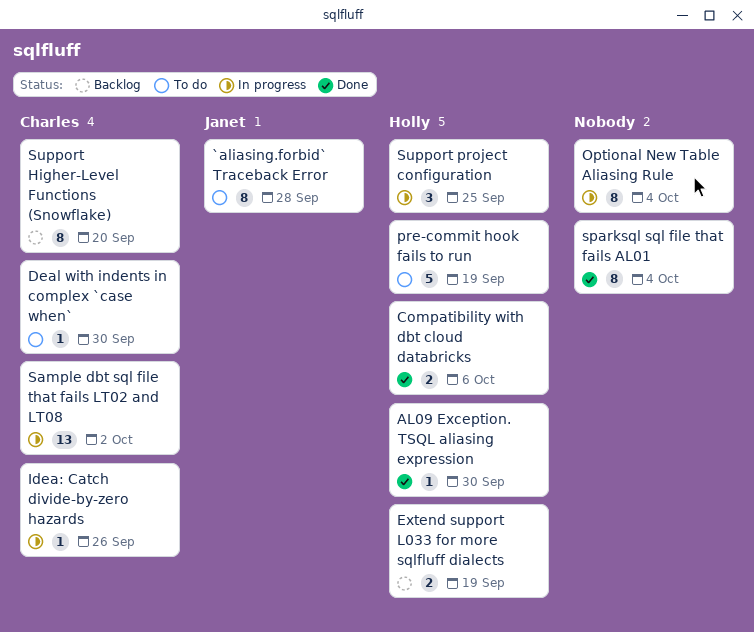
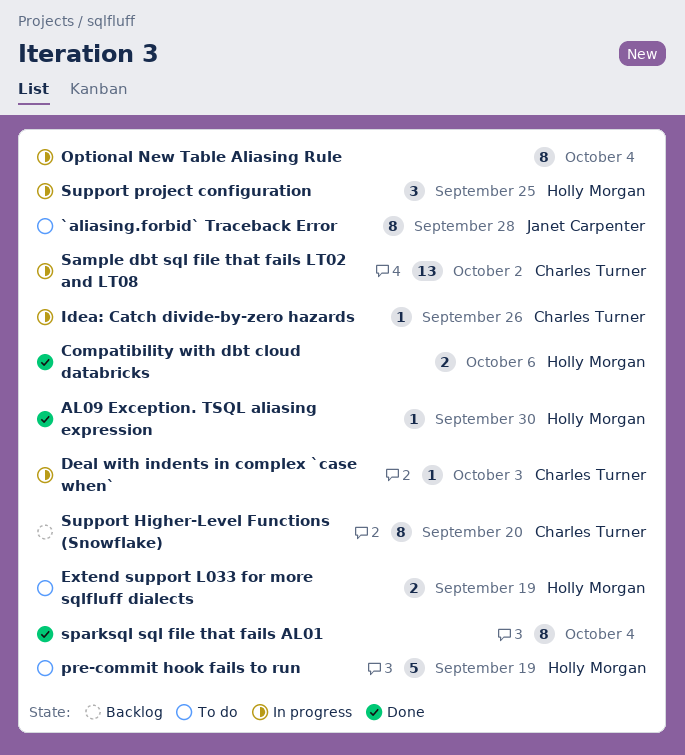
Deal with indents in complex `case when`, status: To do -> In progress
Deal with indents in complex `case when`, due: Sep 30 -> Oct 3
Extend support L033 for more sqlfluff dialects, status: Backlog -> To do

